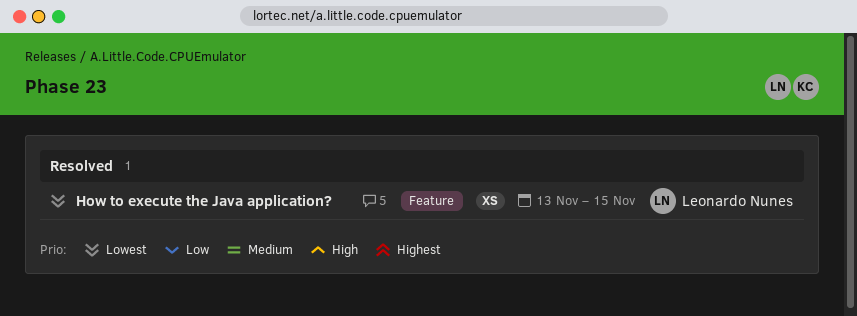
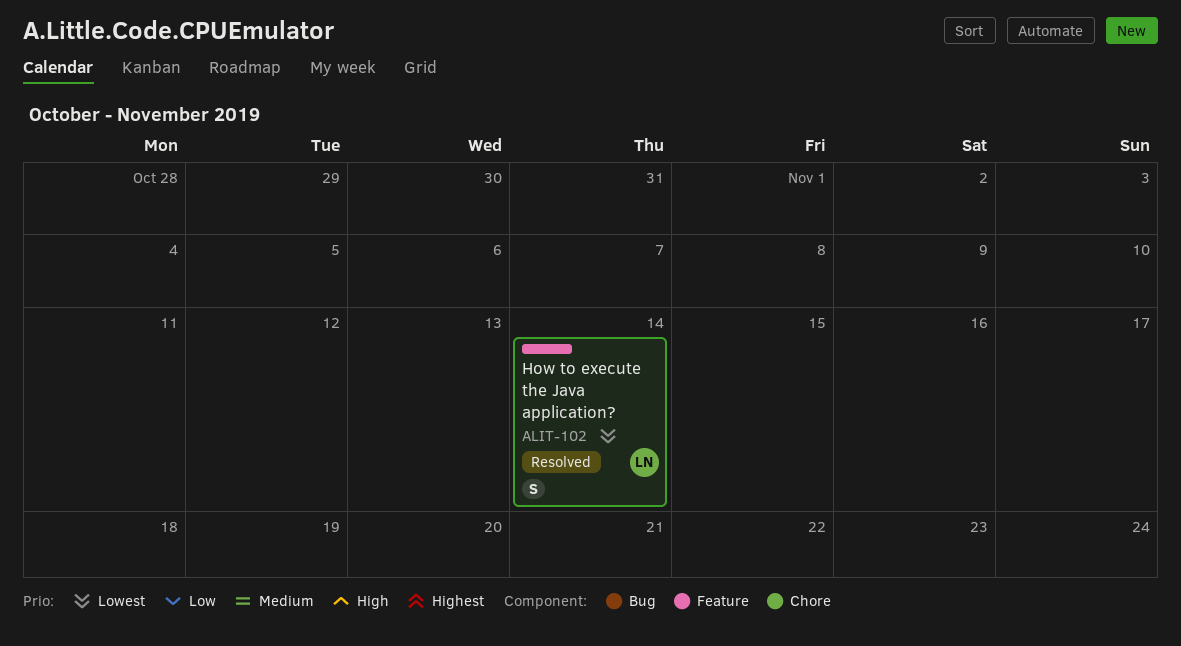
How to execute the Java application?, estimate: XS -> S
How to execute the Java application?, due: Nov 15 -> Nov 14

